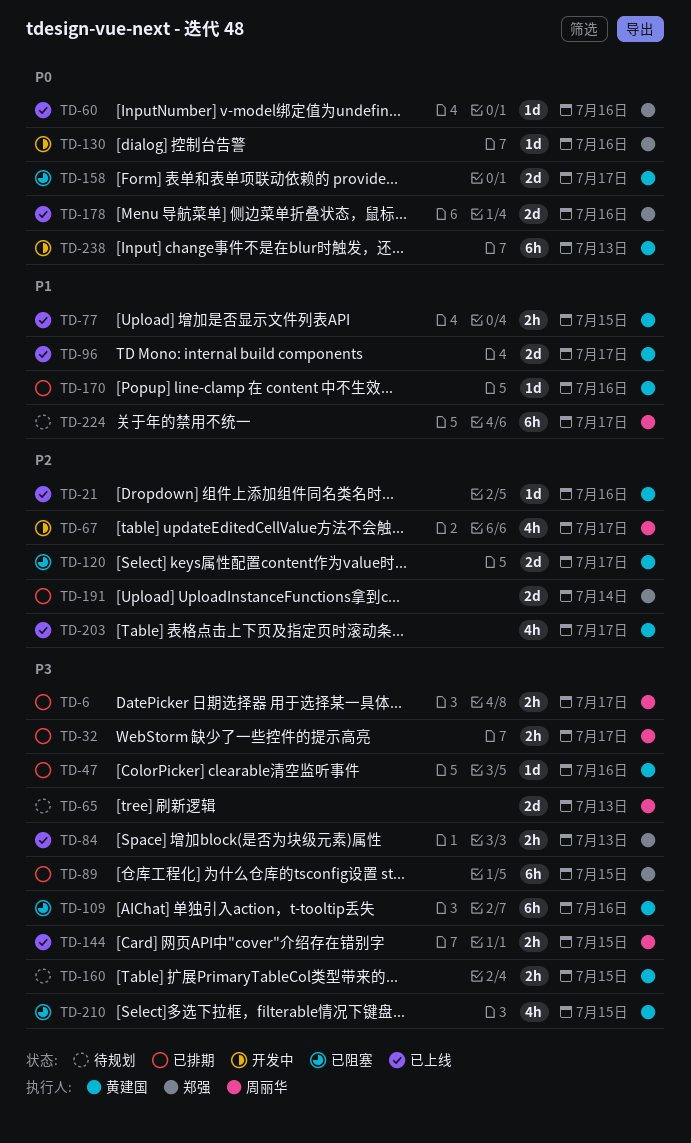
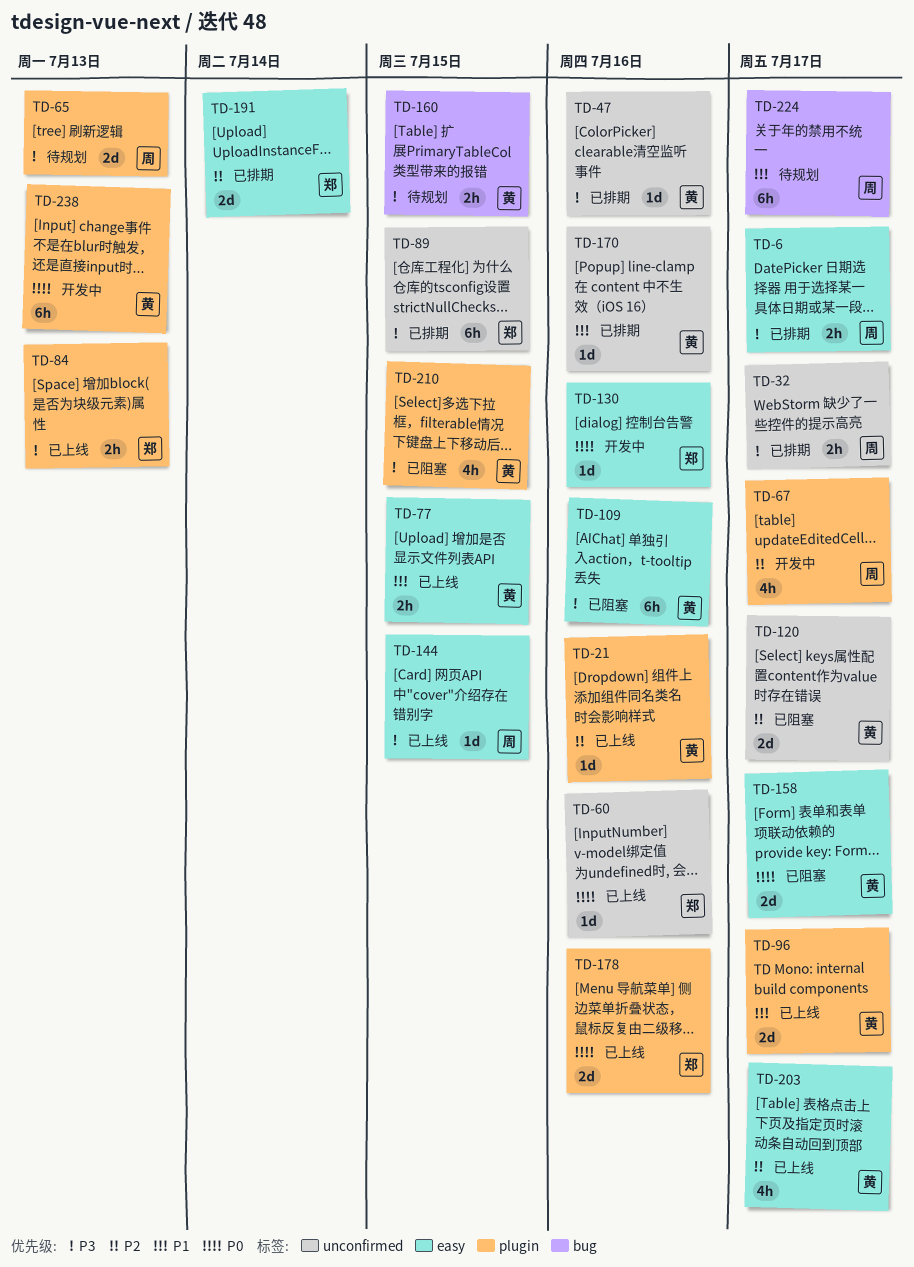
TD-144, estimate: 2h -> 1d

